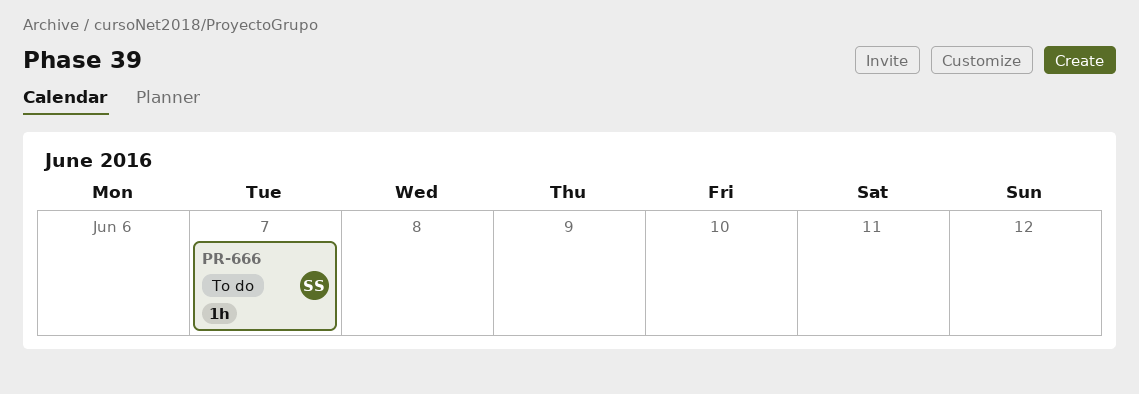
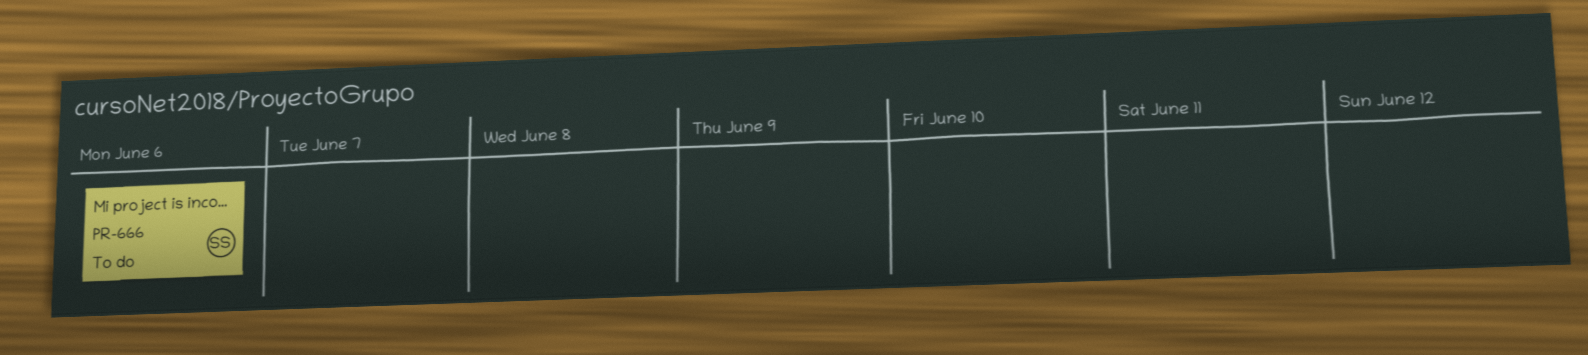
PR-666, due: Jun 7 -> Jun 6

